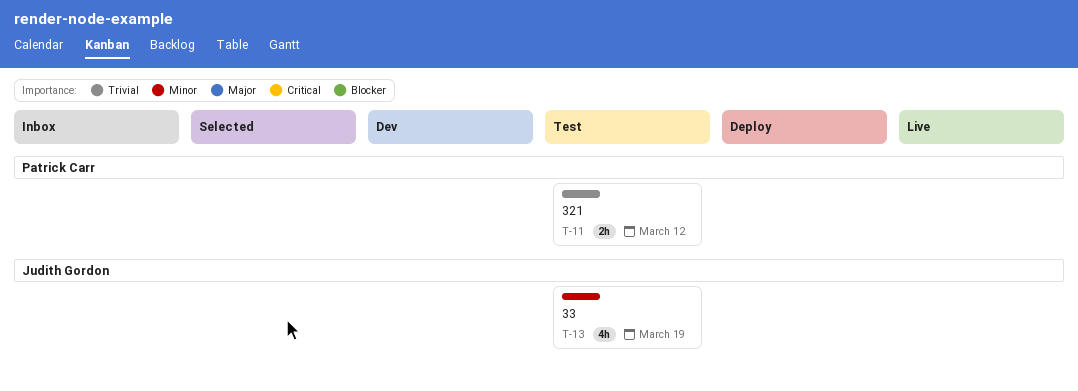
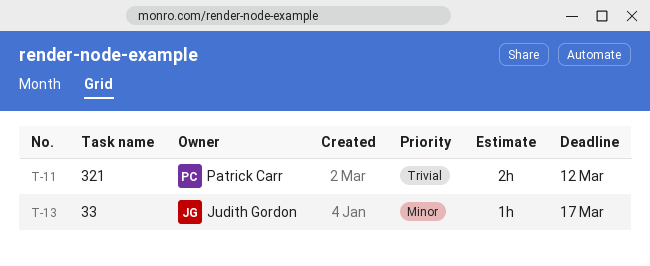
T-13, estimate: 4h -> 1h
T-13, due: Mar 19 -> Mar 17

